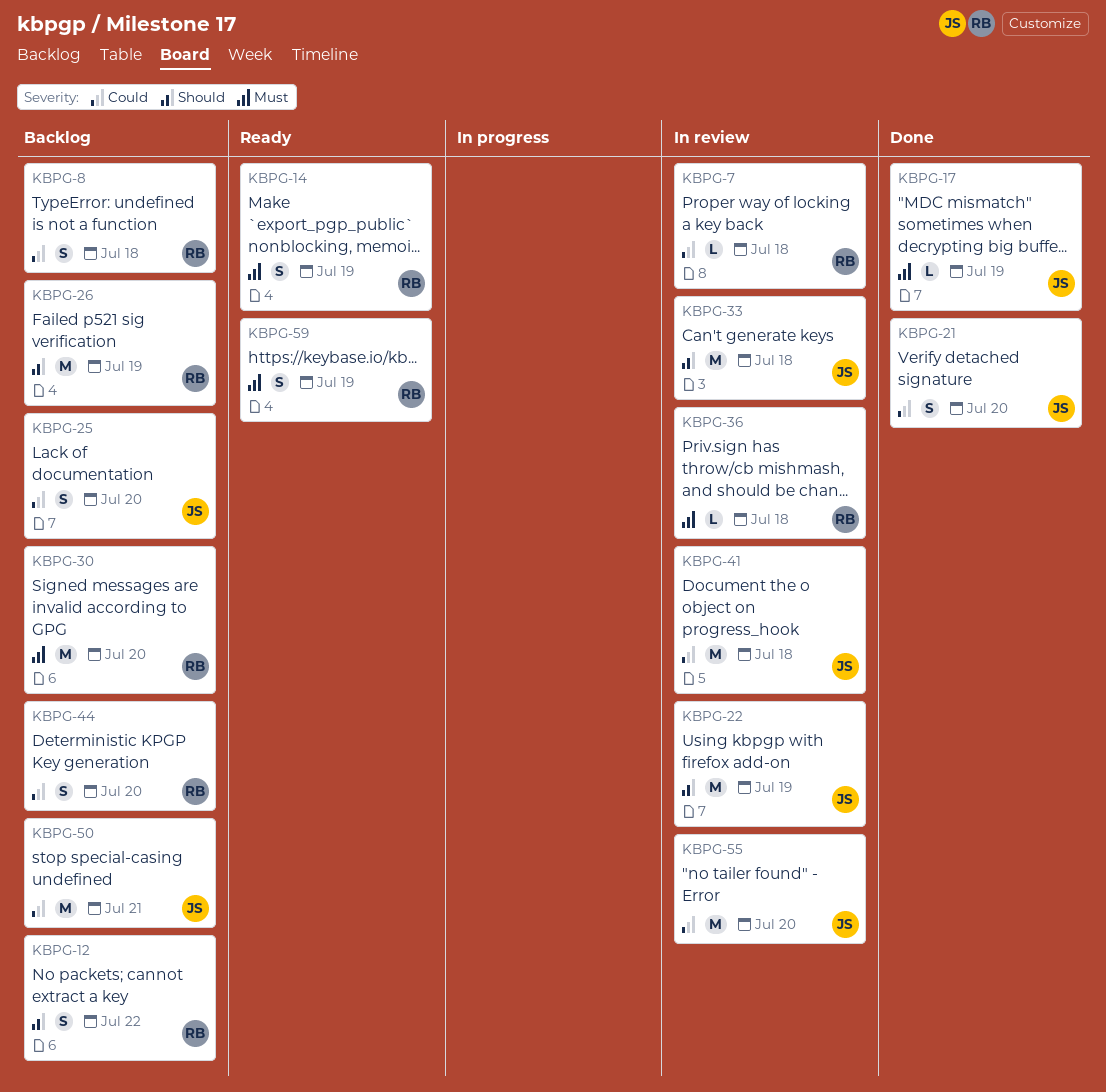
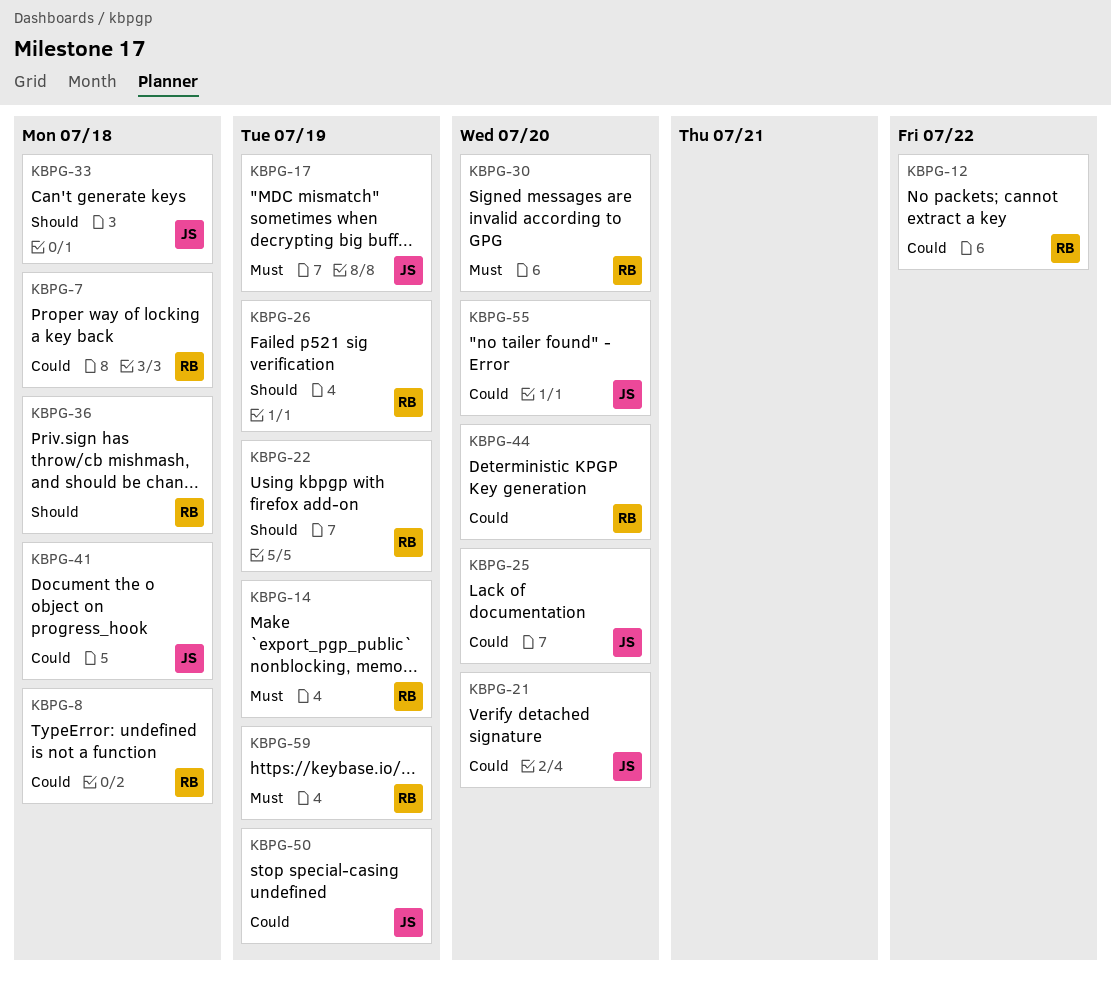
KBPG-12, priority: Should -> Could
KBPG-22, owner: JS -> RB
KBPG-36, priority: Must -> Should
KBPG-50, due: Jul 21 -> Jul 19

